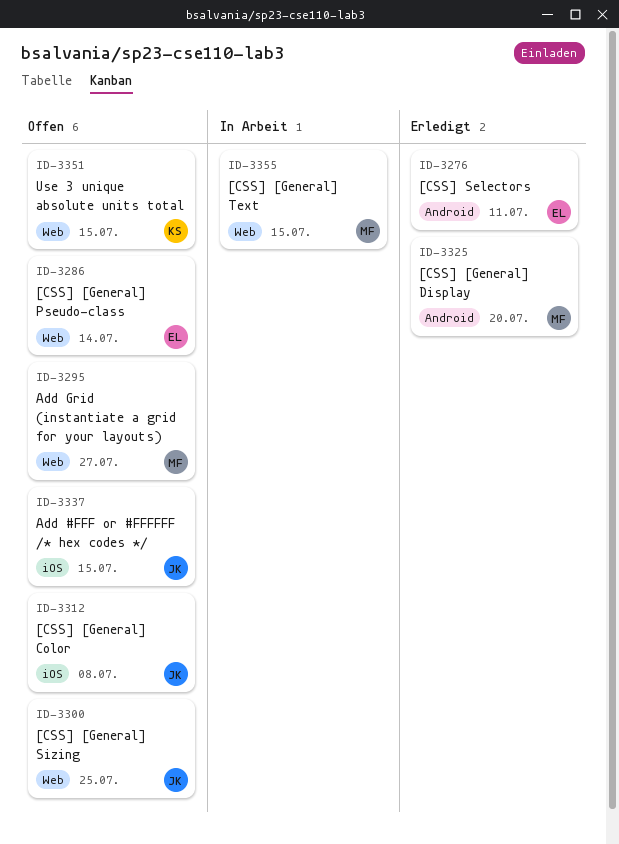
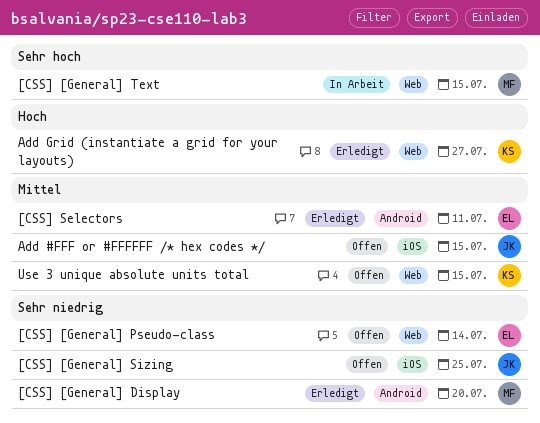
[CSS] [General] Color: present -> none
[CSS] [General] Sizing, label: Web -> iOS
Add Grid (instantiate a grid for your layouts), status: Offen -> Erledigt
Add Grid (instantiate a grid for your layouts), owner: MF -> KS

